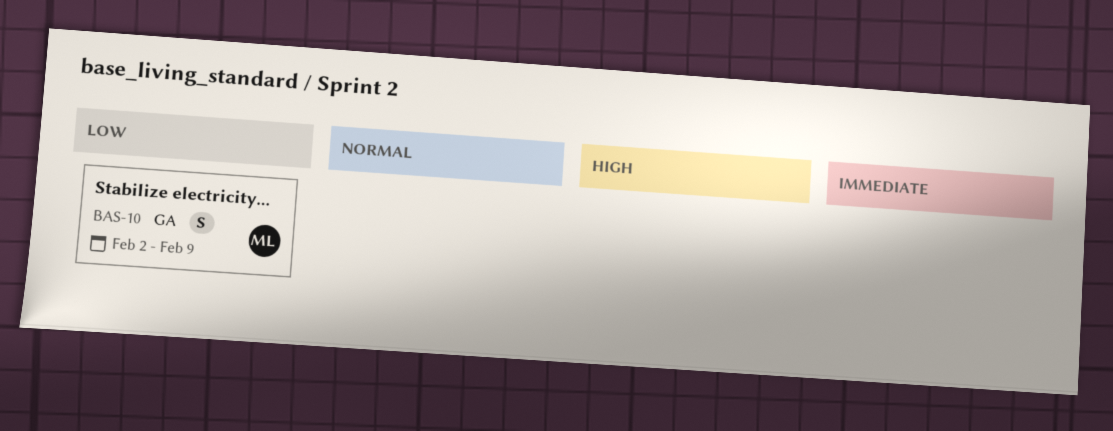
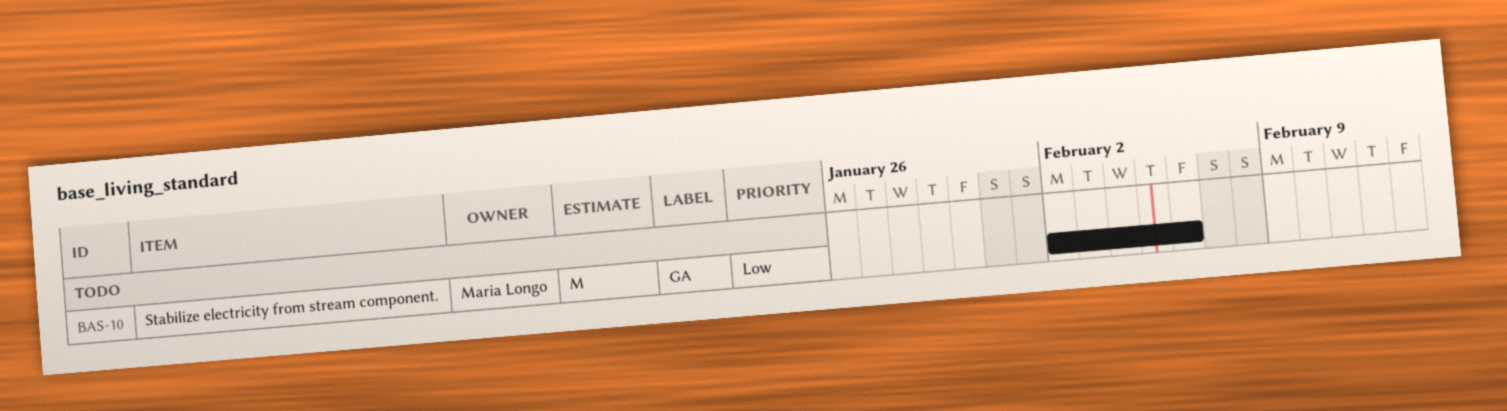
BAS-10, estimate: S -> M
BAS-10, due: Feb 9 -> Feb 6

